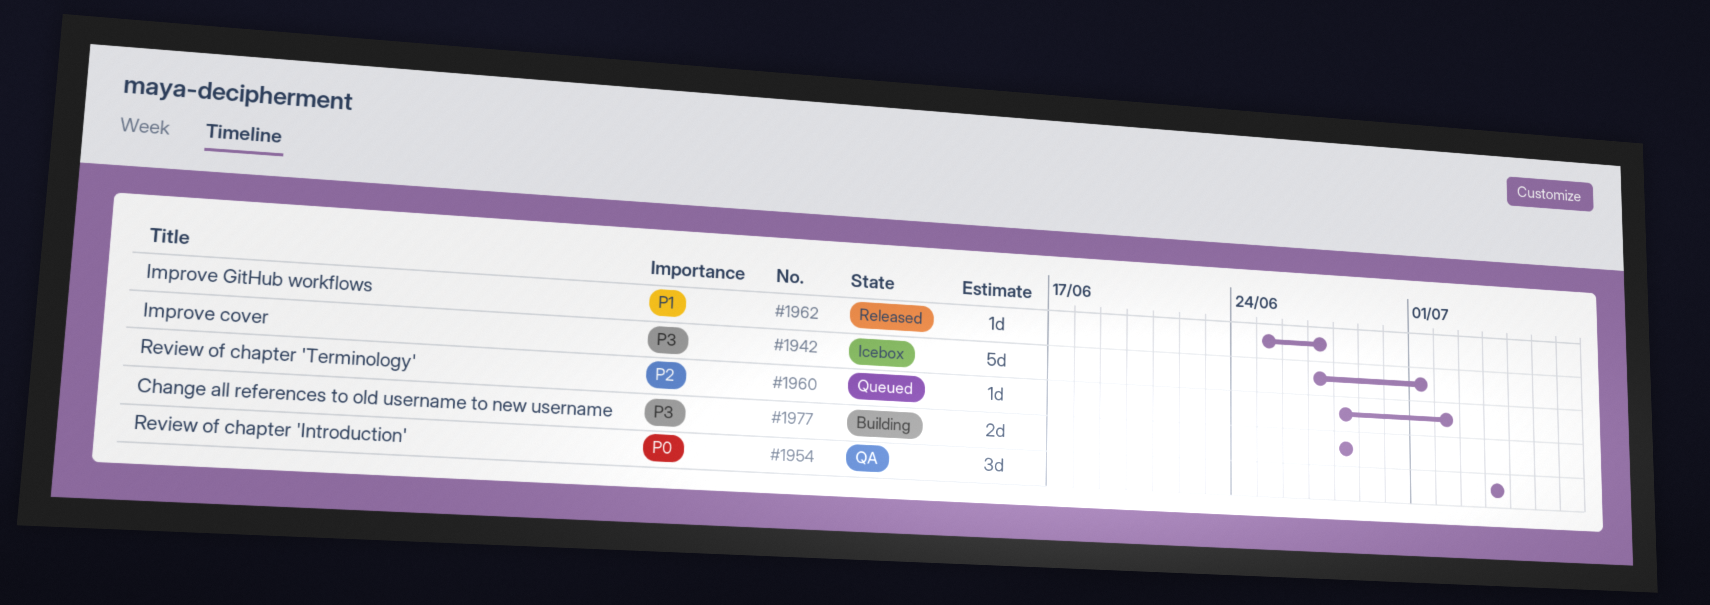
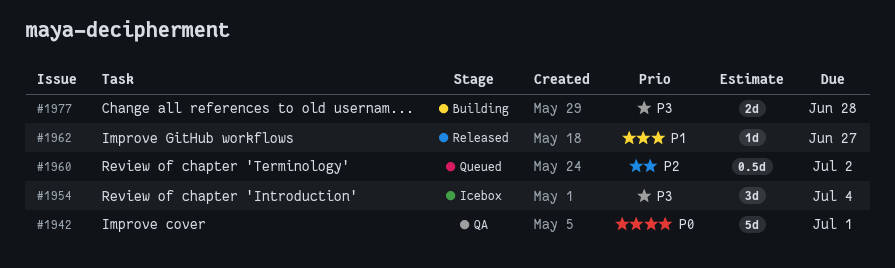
#1942, status: Icebox -> QA
#1942, priority: P3 -> P0
#1954, status: QA -> Icebox
#1954, priority: P0 -> P3
#1960, estimate: 1d -> 0.5d

